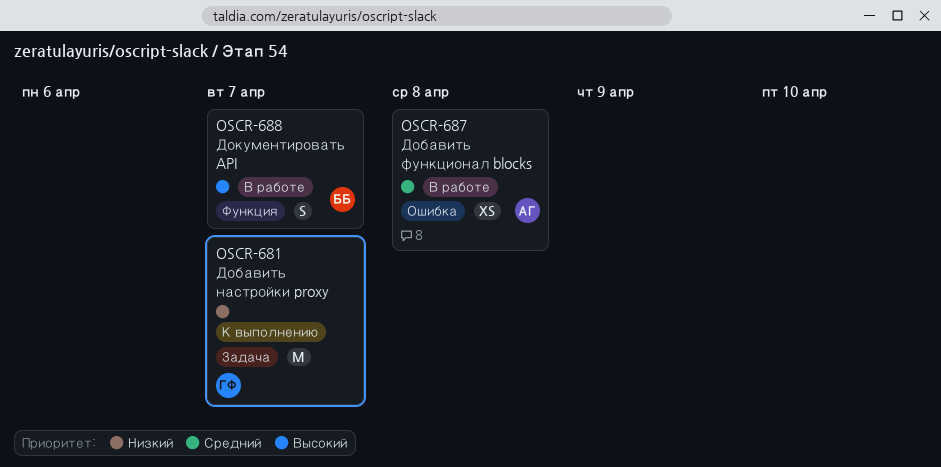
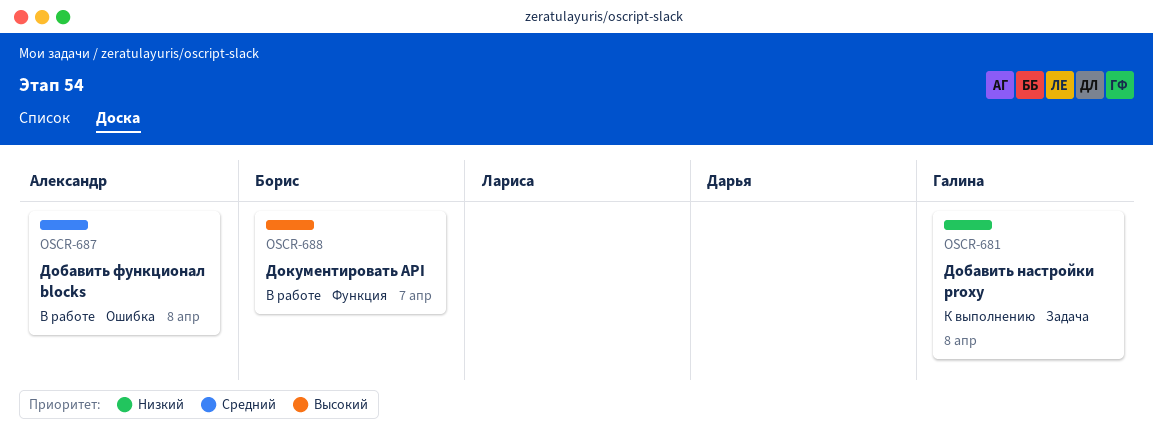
OSCR-681, due: Apr 7 -> Apr 8

